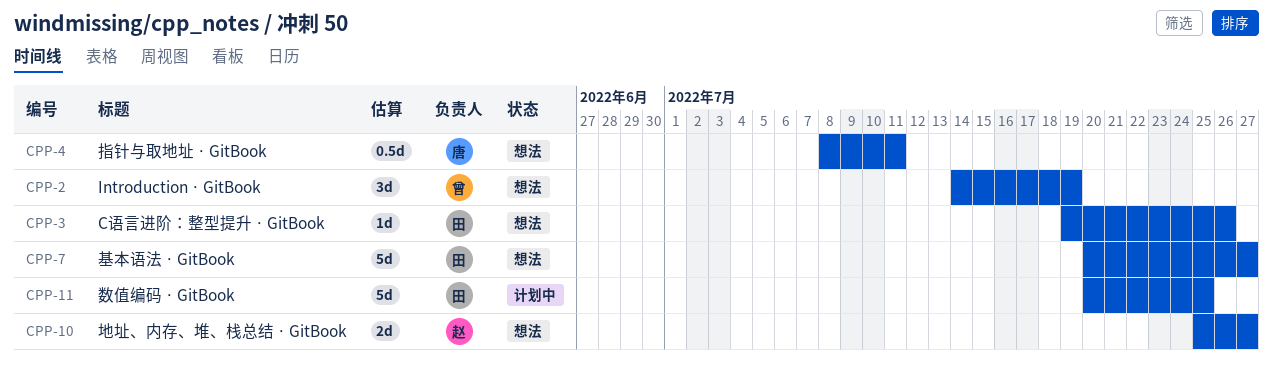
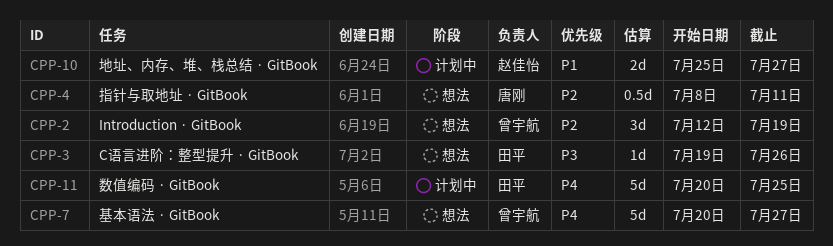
CPP-2, start: Jul 14 -> Jul 12
CPP-7, owner: 田平 -> 曾宇航
CPP-10, status: 想法 -> 计划中

